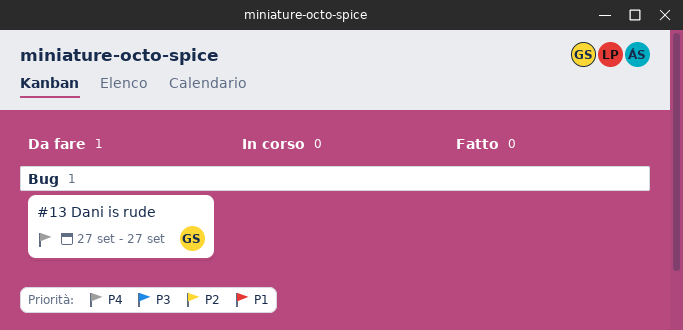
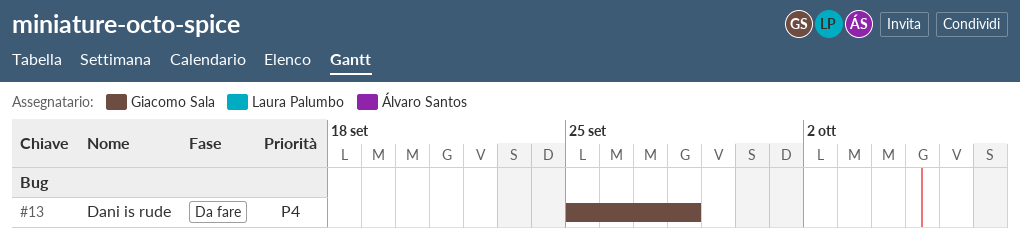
#13, start: Sep 27 -> Sep 25
#13, due: Sep 27 -> Sep 28

